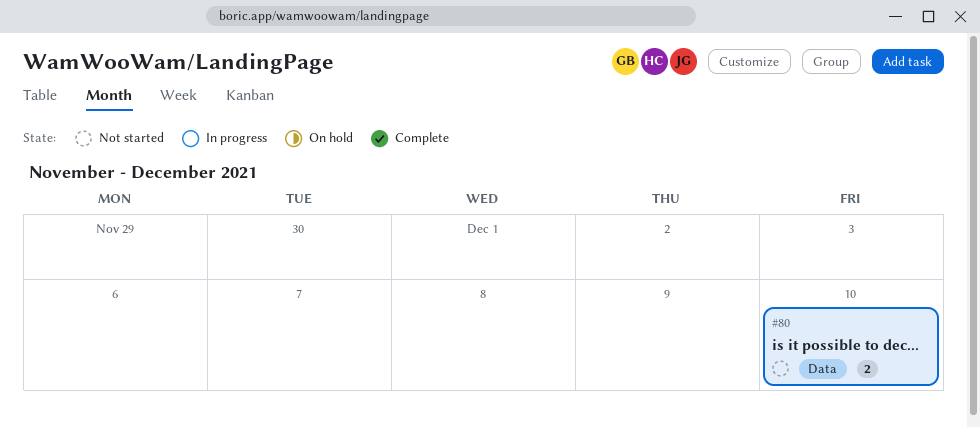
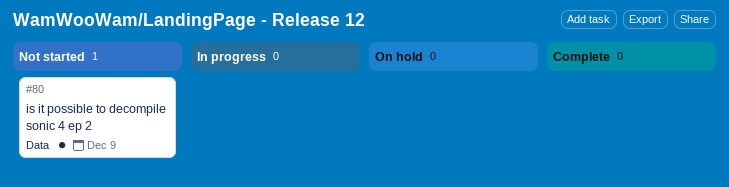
#80, estimate: 2 -> 1
#80, due: Dec 10 -> Dec 9

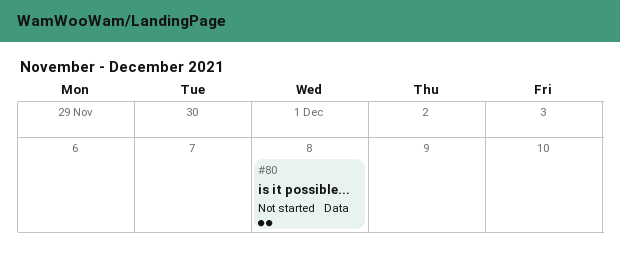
#80, estimate: 1 -> 2
#80, due: Dec 9 -> Dec 8

